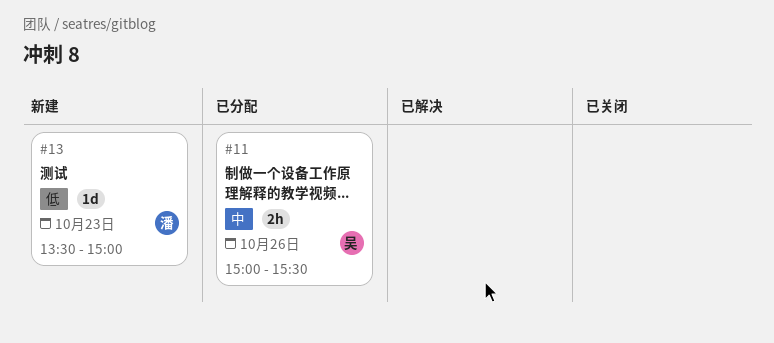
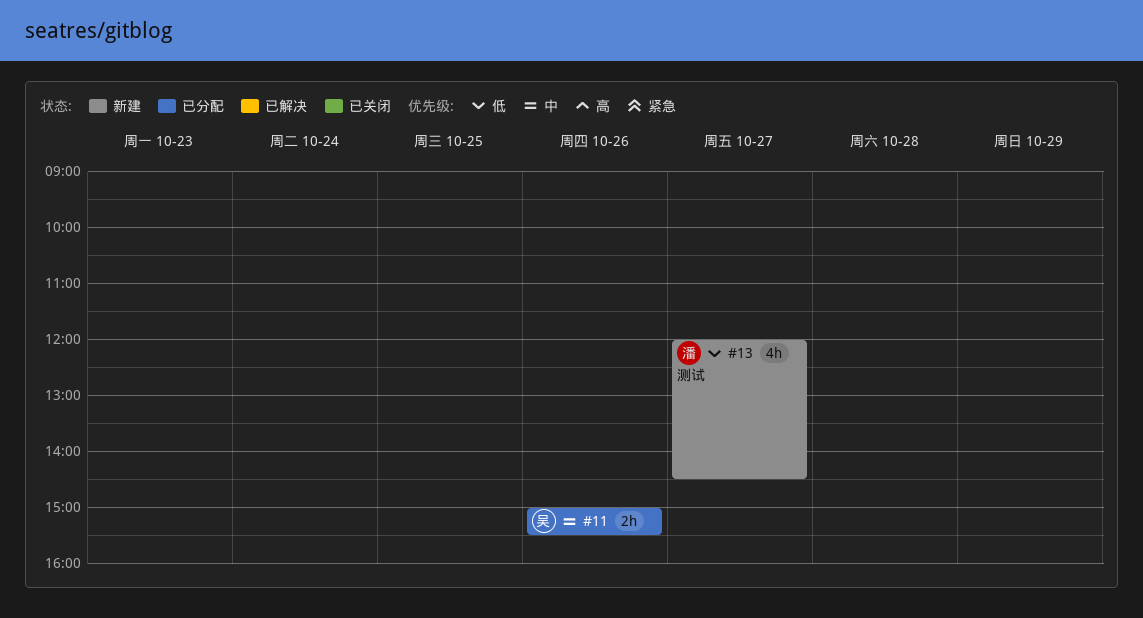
#13, estimate: 1d -> 4h
#13, day: Oct 23 -> Oct 27
#13, begins: 13:30 -> 12:00
#13, ends: 15:00 -> 14:30

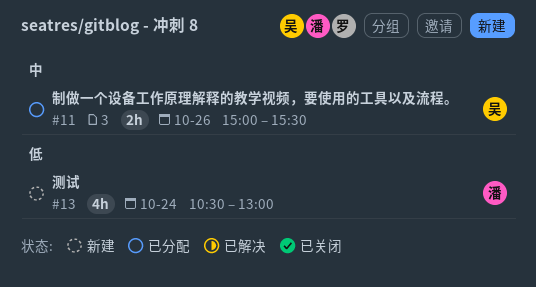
#13, day: Oct 27 -> Oct 24
#13, begins: 12:00 -> 10:30
#13, ends: 14:30 -> 13:00

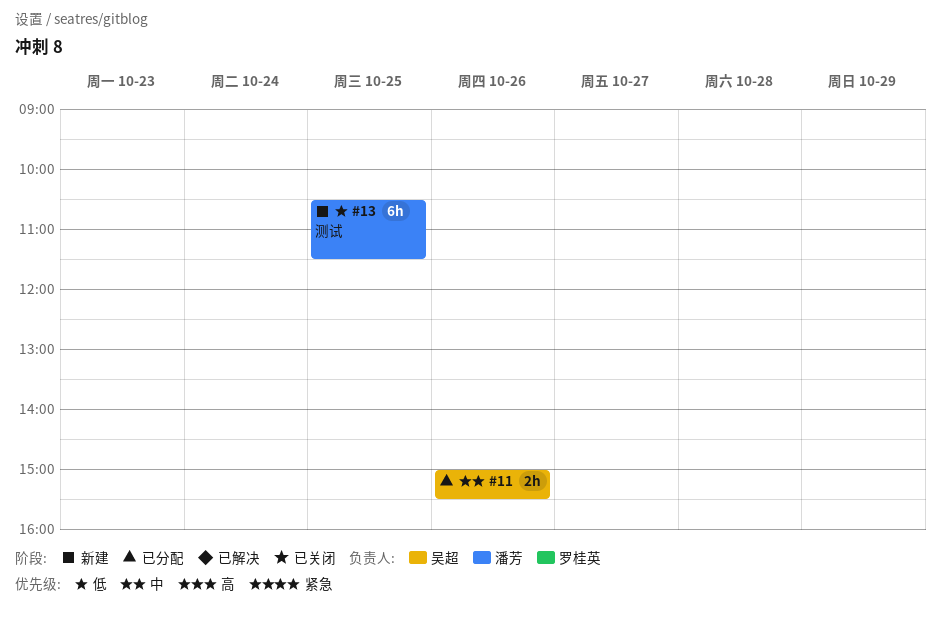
#13, estimate: 4h -> 6h
#13, day: Oct 24 -> Oct 25
#13, ends: 13:00 -> 11:30

